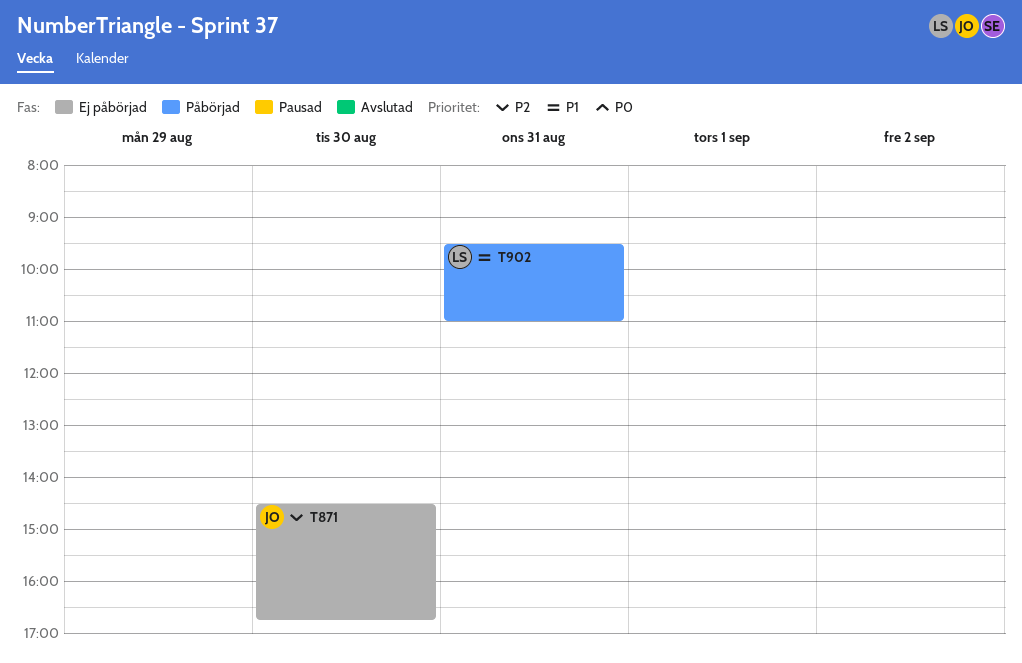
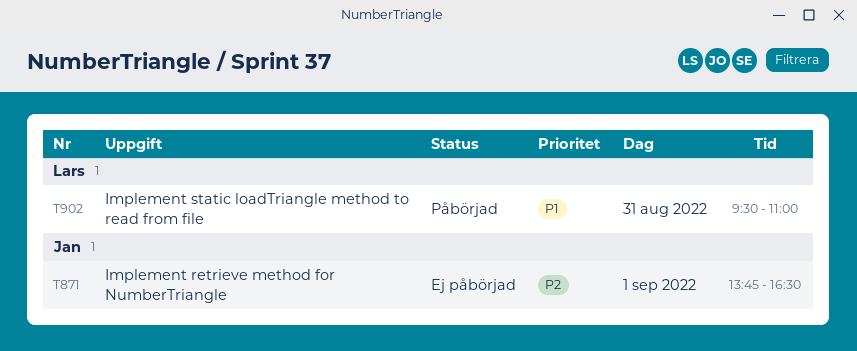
T871, day: Aug 30 -> Sep 1
T871, begins: 14:30 -> 13:45
T871, ends: 16:45 -> 16:30

